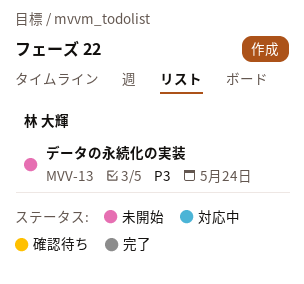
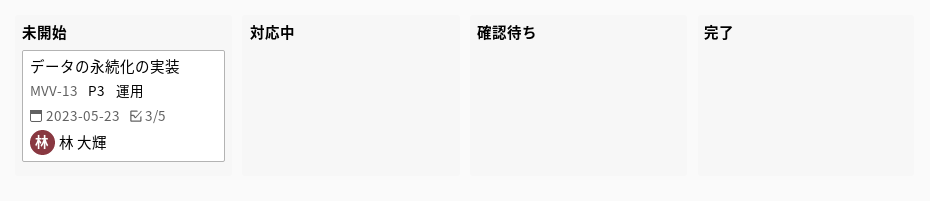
MVV-13, due: May 24 -> May 23

